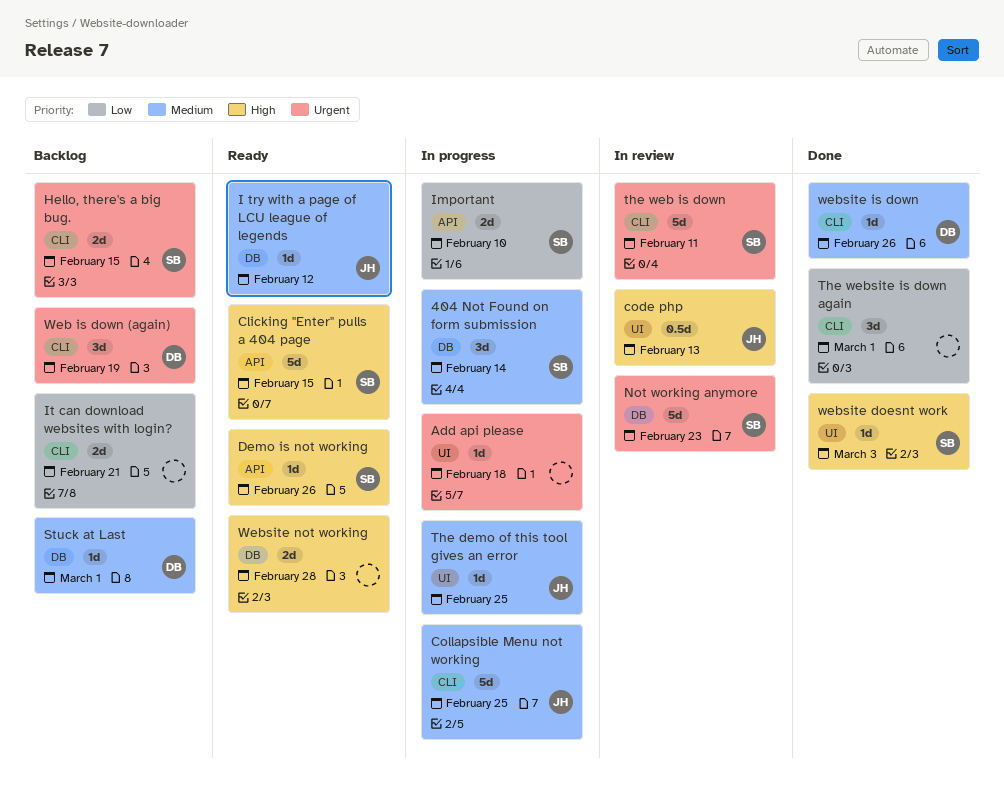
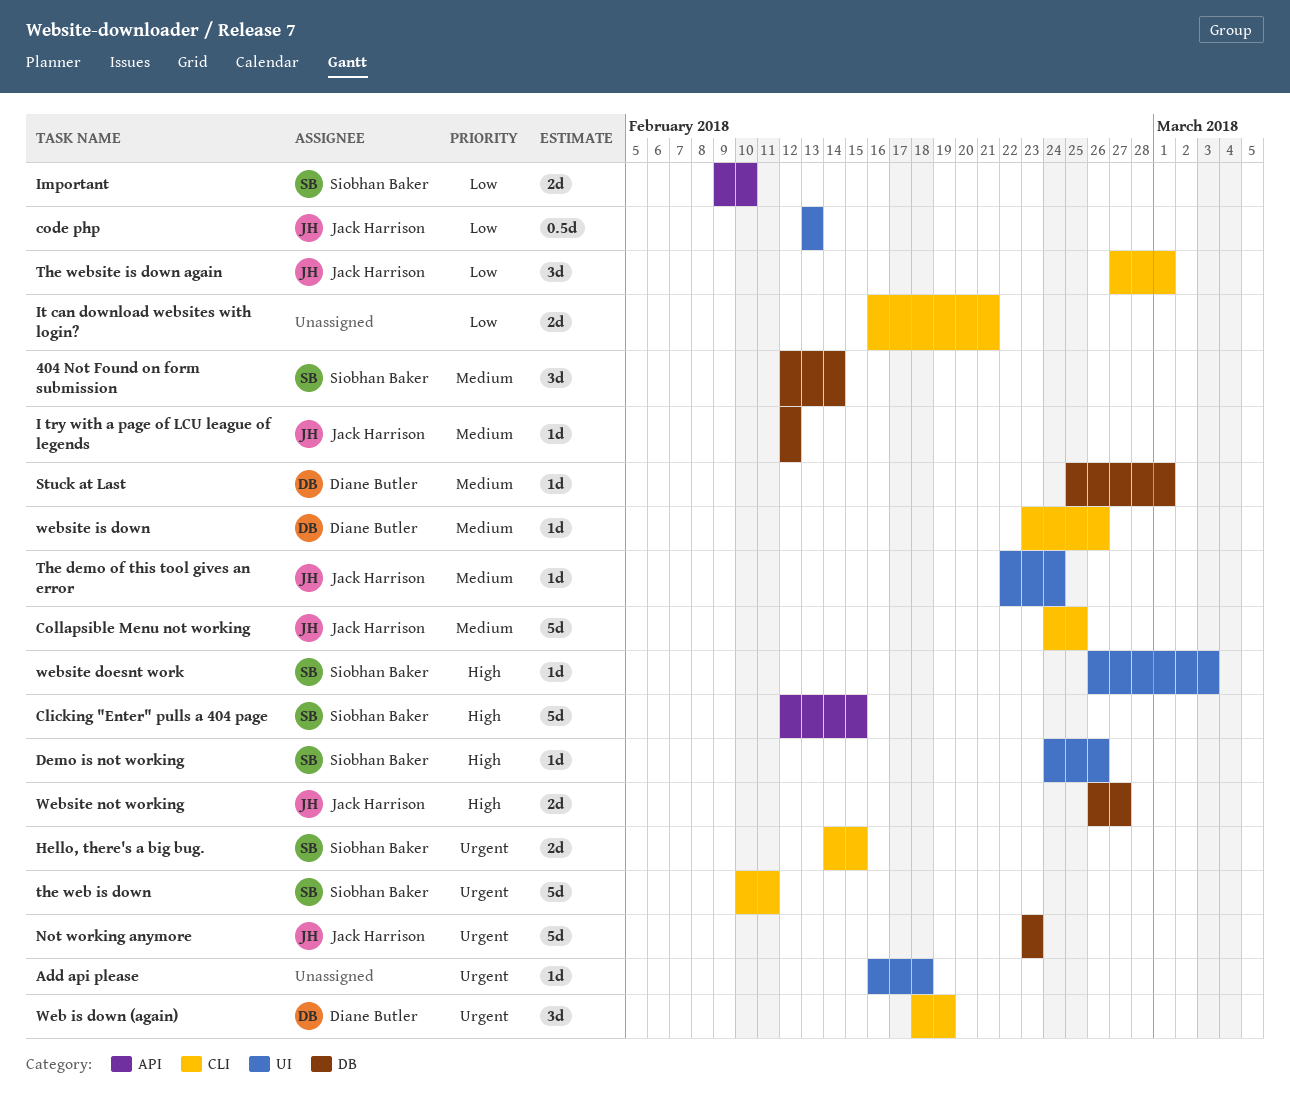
code php, priority: High -> Low
Demo is not working, label: API -> UI
Not working anymore, owner: Siobhan Baker -> Jack Harrison
The demo of this tool gives an error, due: Feb 25 -> Feb 24
The website is down again, owner: none -> Jack Harrison
Website not working, owner: none -> Jack Harrison
Website not working, due: Feb 28 -> Feb 27

